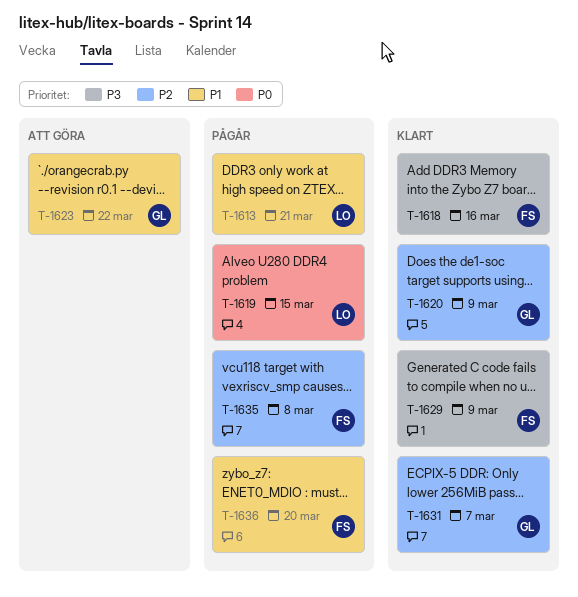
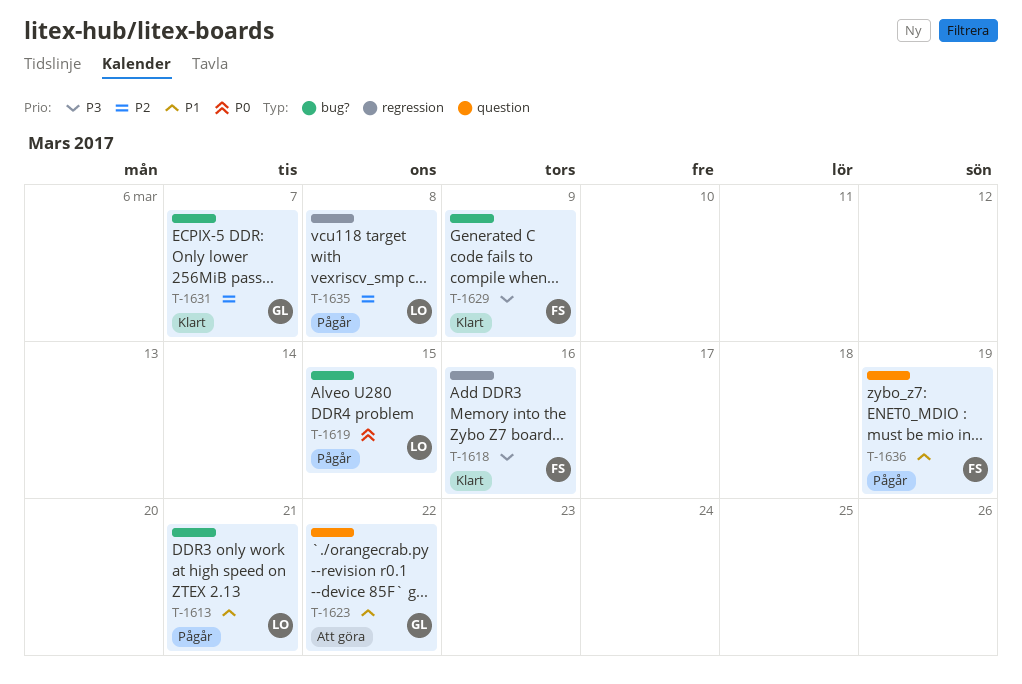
T-1620: present -> none
T-1635, owner: FS -> LO
T-1636, due: Mar 20 -> Mar 19

